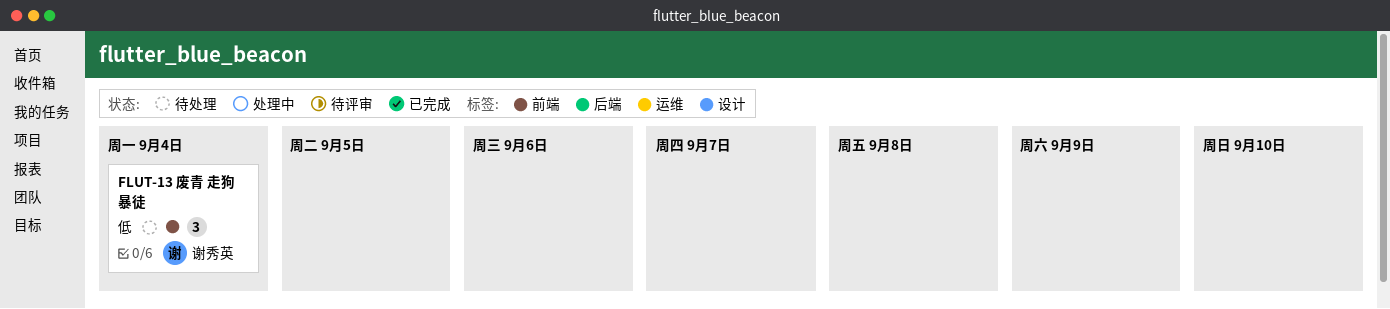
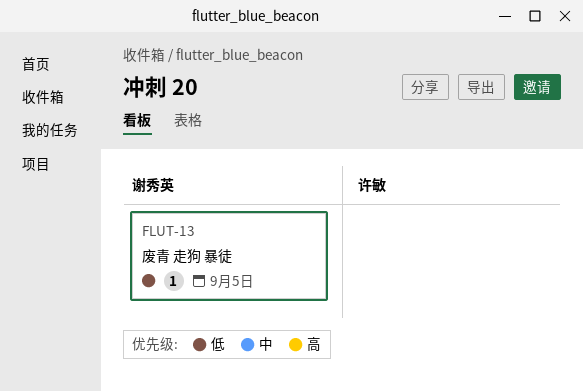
FLUT-13, estimate: 3 -> 1
FLUT-13, due: Sep 4 -> Sep 5

